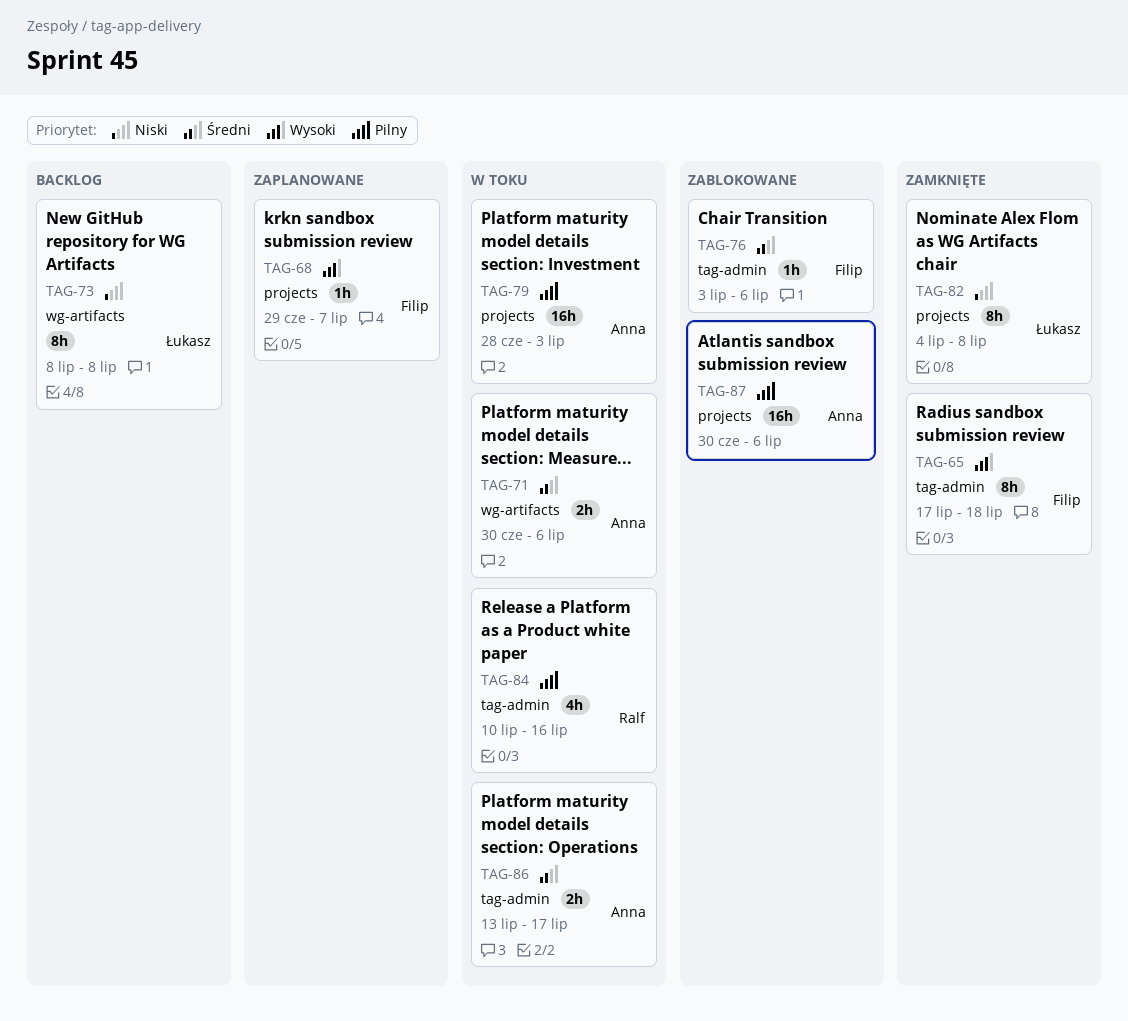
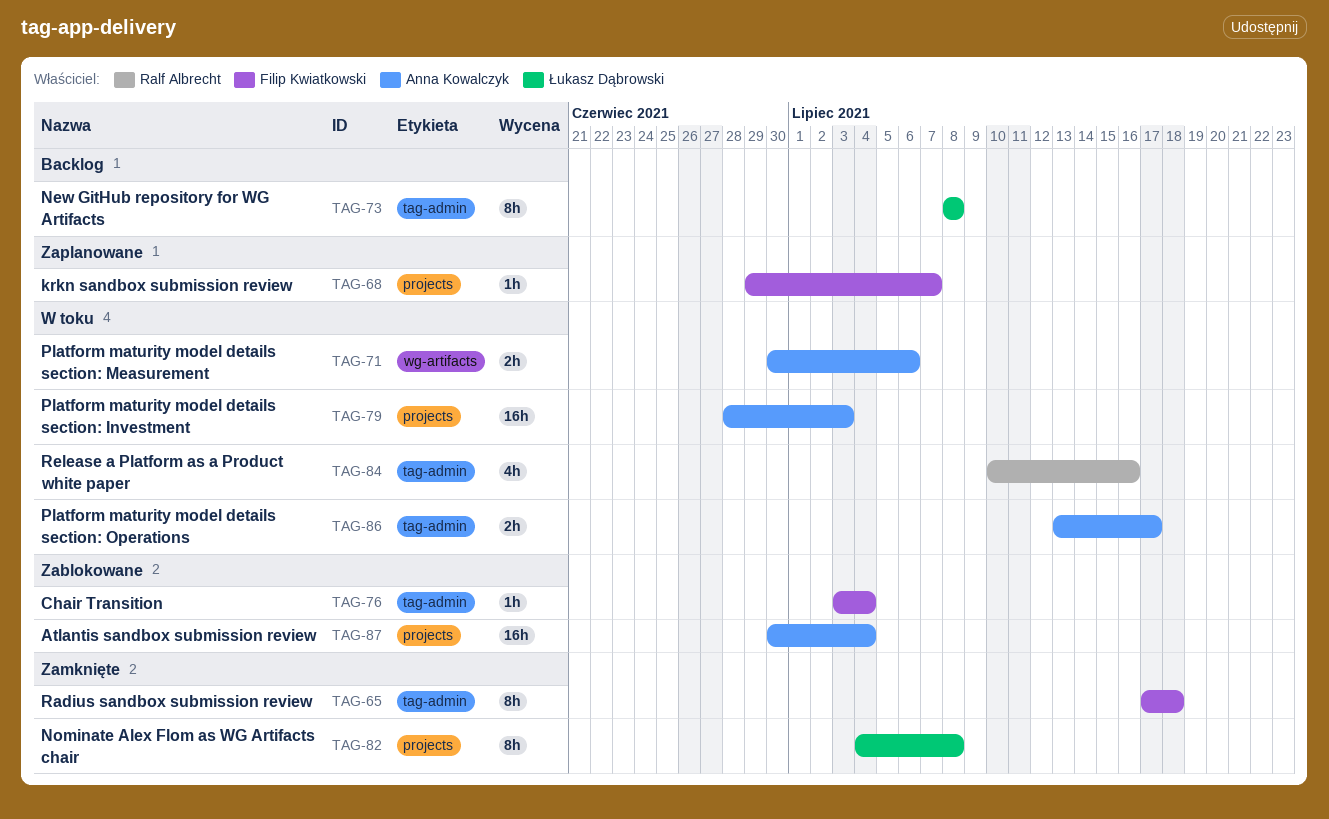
TAG-73, label: wg-artifacts -> tag-admin
TAG-76, due: Jul 6 -> Jul 4
TAG-87, due: Jul 6 -> Jul 4

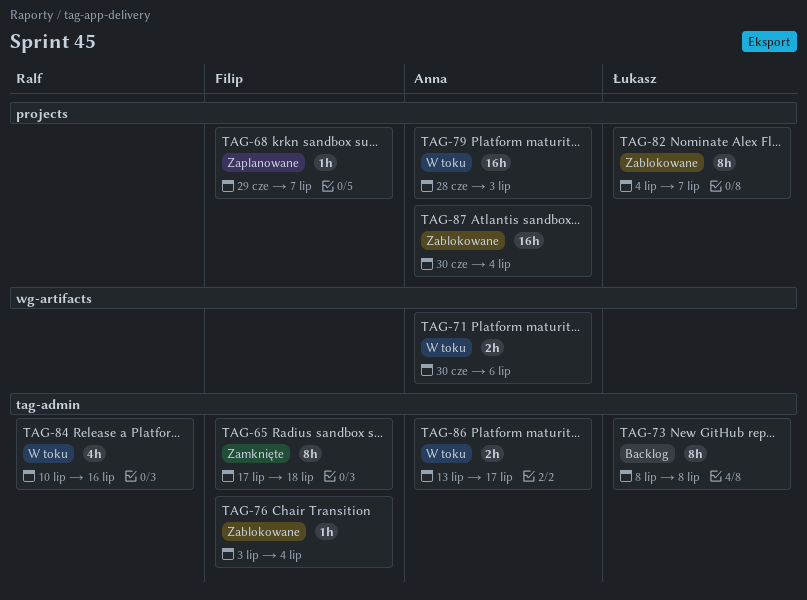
TAG-82, status: Zamknięte -> Zablokowane
TAG-82, due: Jul 8 -> Jul 7

